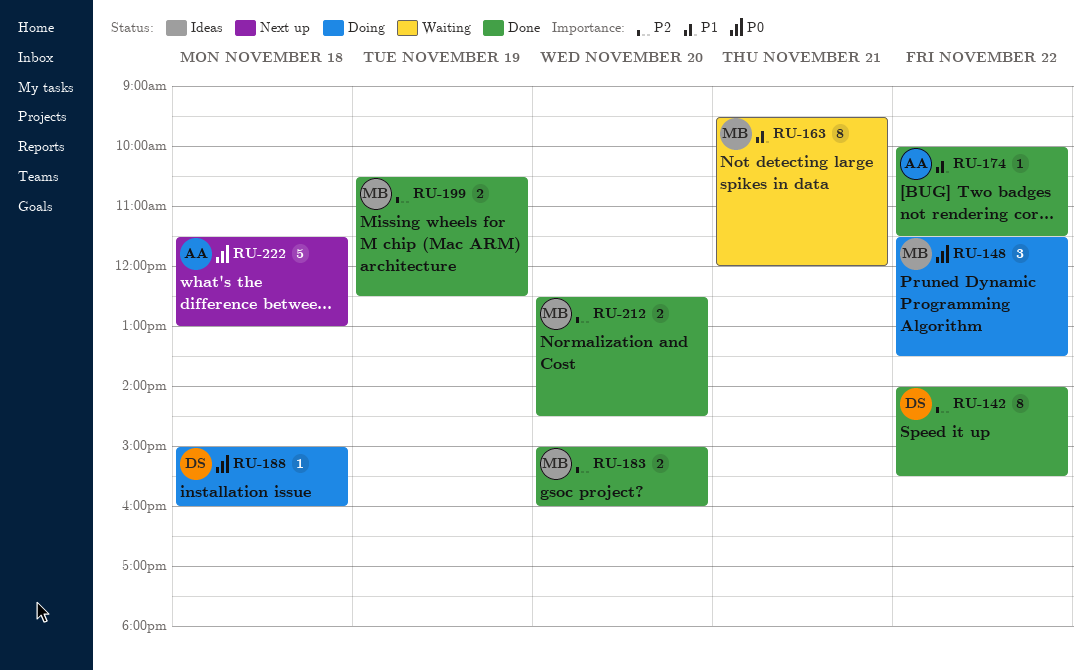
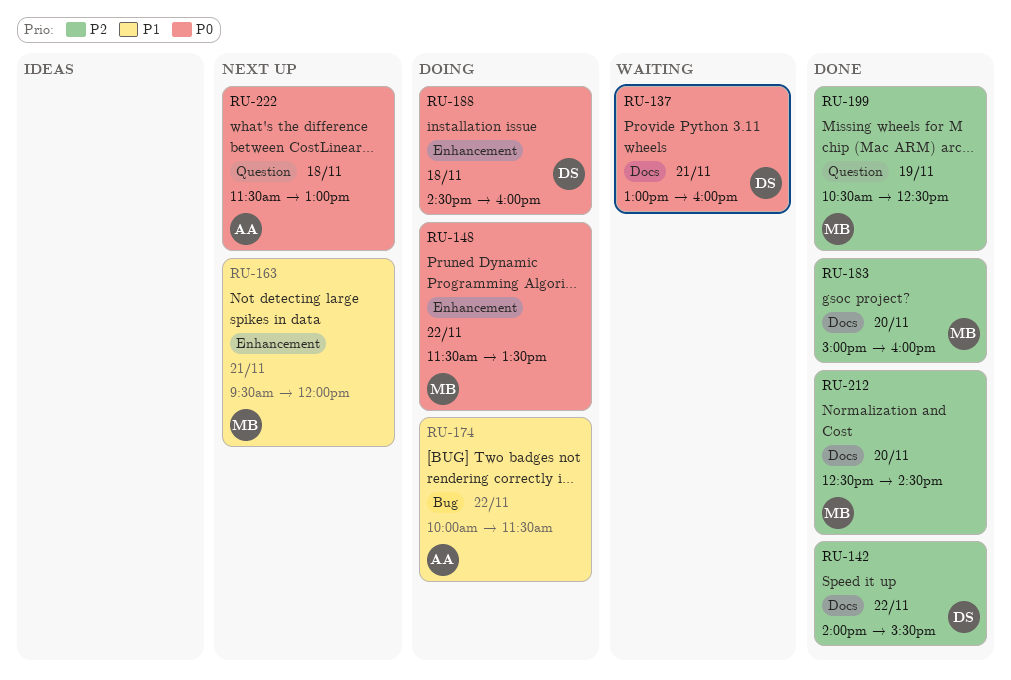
RU-137: none -> present
RU-163, status: Waiting -> Next up
RU-174, status: Done -> Doing
RU-188, begins: 15:00 -> 14:30

